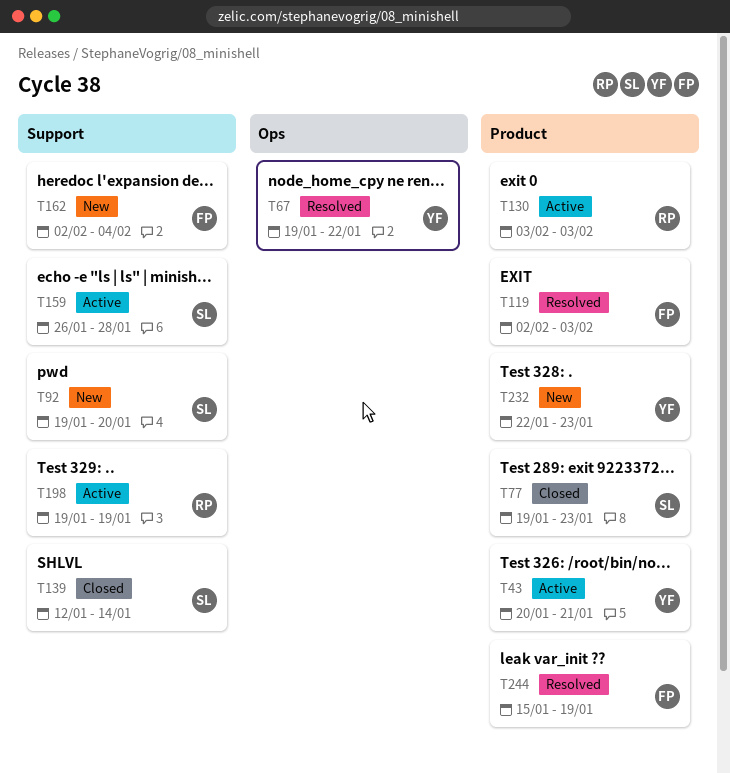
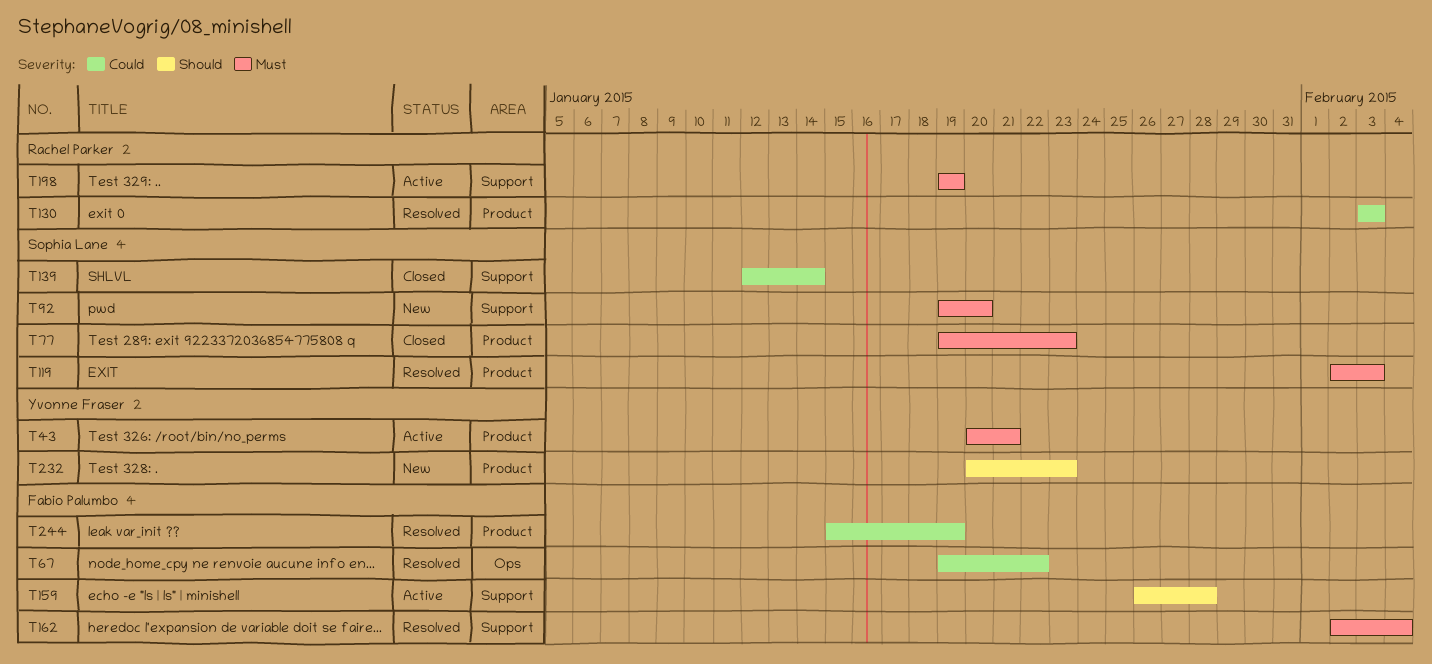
T67, owner: Yvonne Fraser -> Fabio Palumbo
T119, owner: Fabio Palumbo -> Sophia Lane
T130, status: Active -> Resolved
T159, owner: Sophia Lane -> Fabio Palumbo
T162, status: New -> Resolved
T232, start: Jan 22 -> Jan 20

